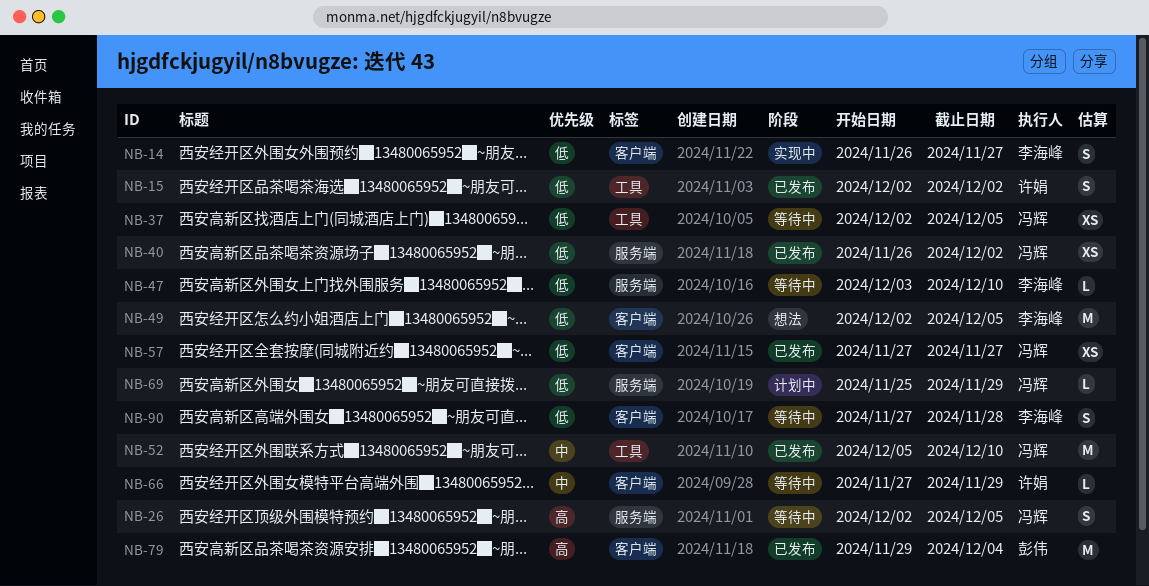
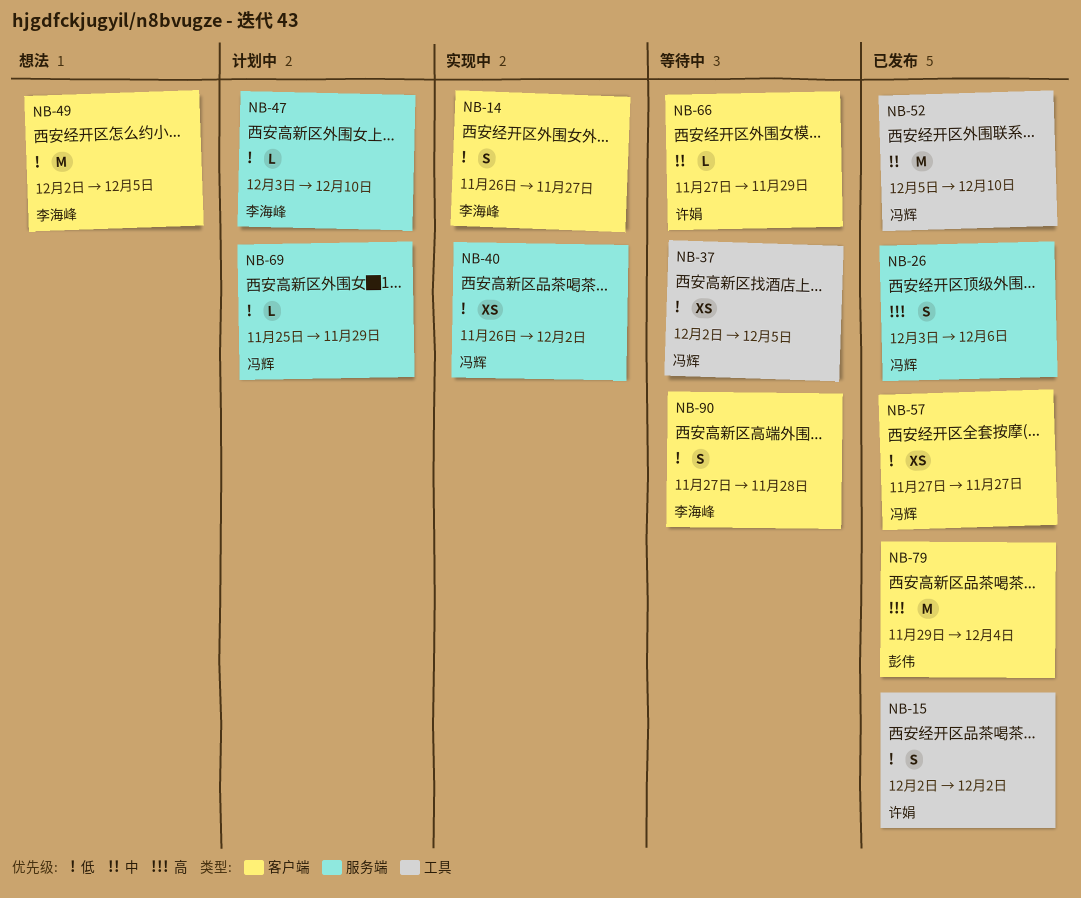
NB-26, status: 等待中 -> 已发布
NB-26, start: Dec 2 -> Dec 3
NB-26, due: Dec 5 -> Dec 6
NB-40, status: 已发布 -> 实现中
NB-47, status: 等待中 -> 计划中

